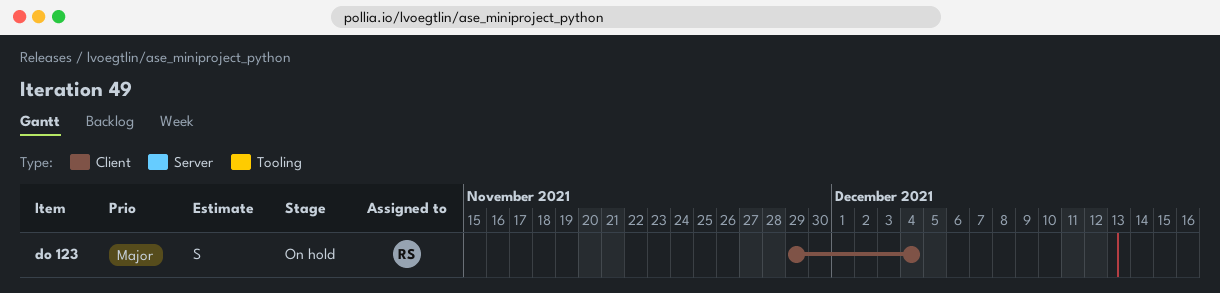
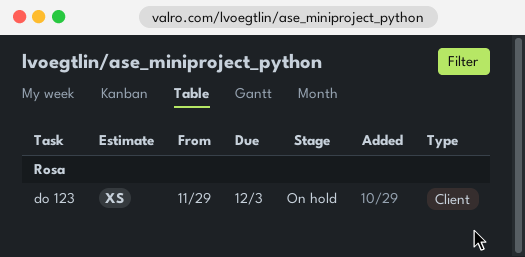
do 123, estimate: S -> XS
do 123, due: Dec 4 -> Dec 3

